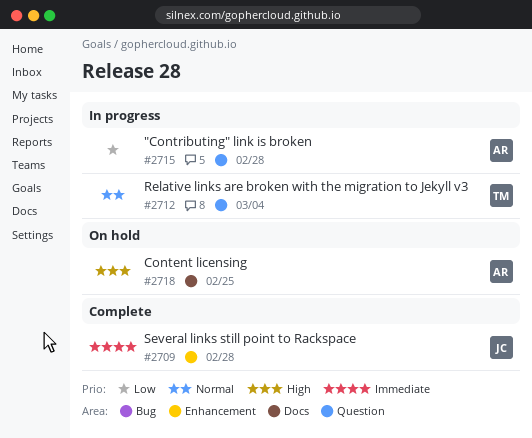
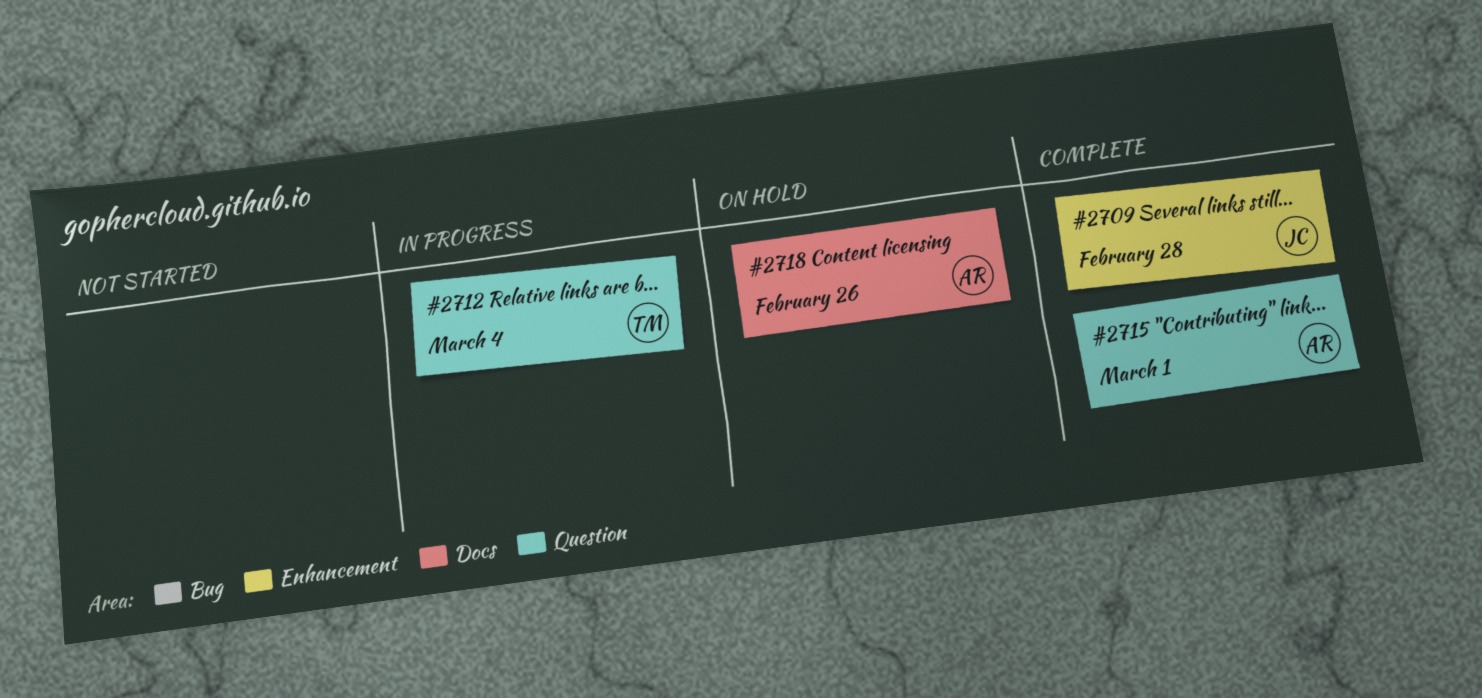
#2715, status: In progress -> Complete
#2715, due: Feb 28 -> Mar 1
#2718, due: Feb 25 -> Feb 26

